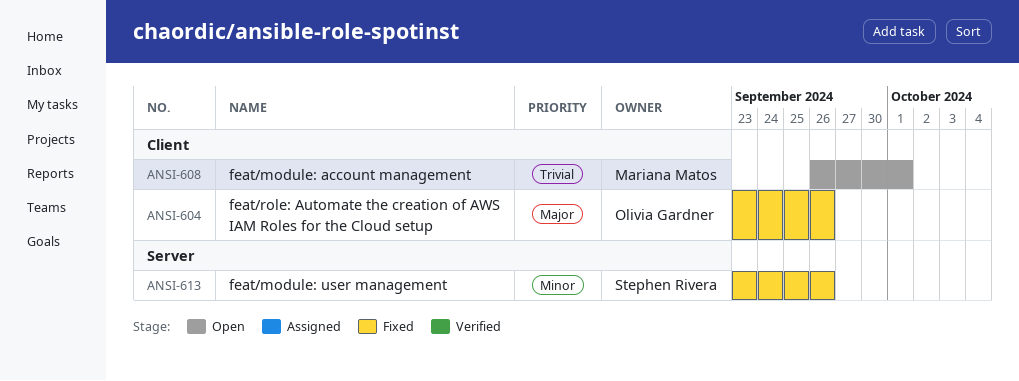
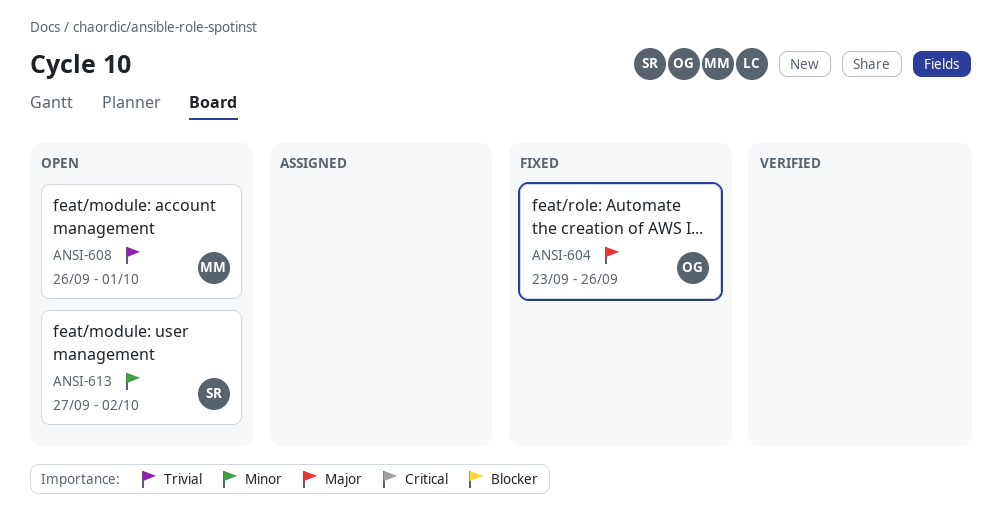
ANSI-613, status: Fixed -> Open
ANSI-613, start: Sep 23 -> Sep 27
ANSI-613, due: Sep 26 -> Oct 2

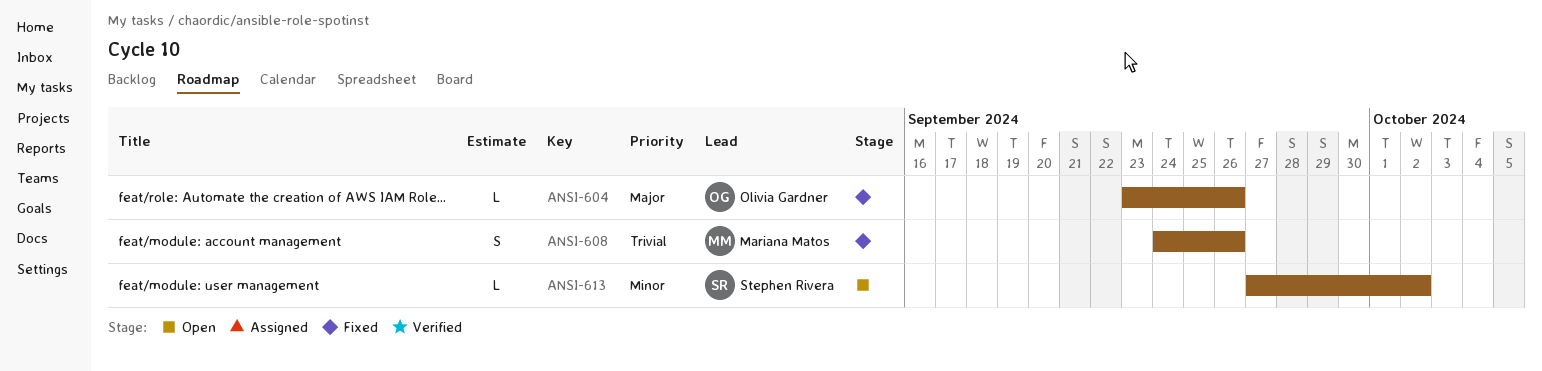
ANSI-608, status: Open -> Fixed
ANSI-608, start: Sep 26 -> Sep 24
ANSI-608, due: Oct 1 -> Sep 26

